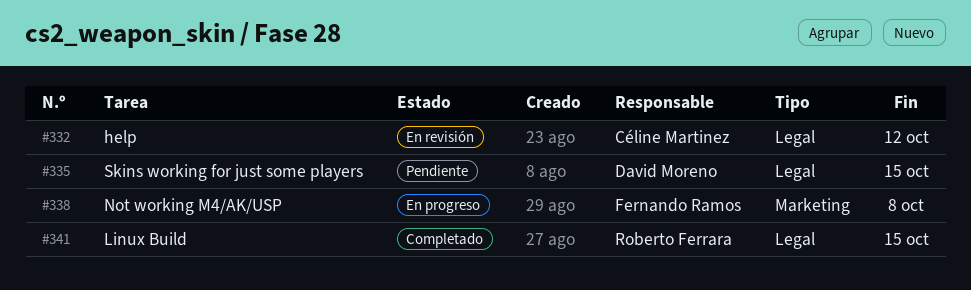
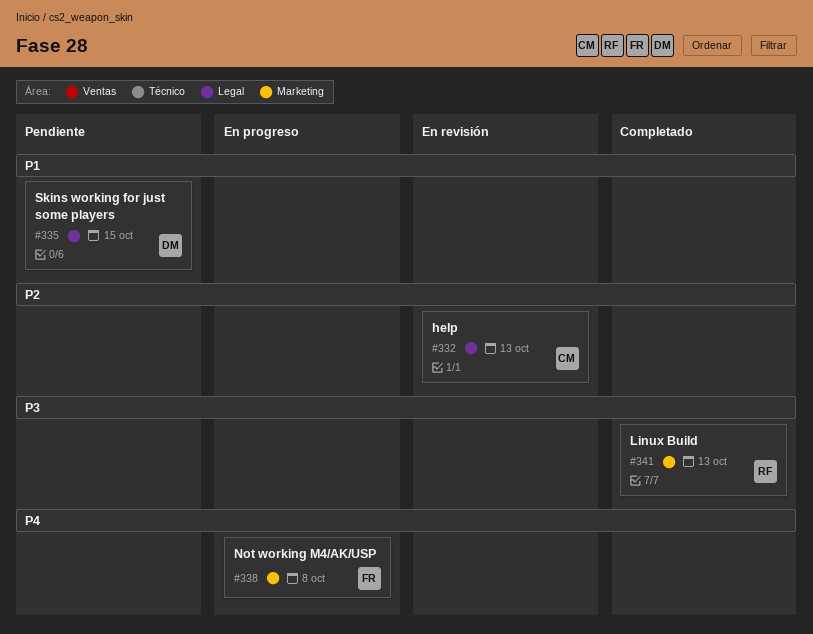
#332, due: Oct 12 -> Oct 13
#341, label: Legal -> Marketing
#341, due: Oct 15 -> Oct 13

